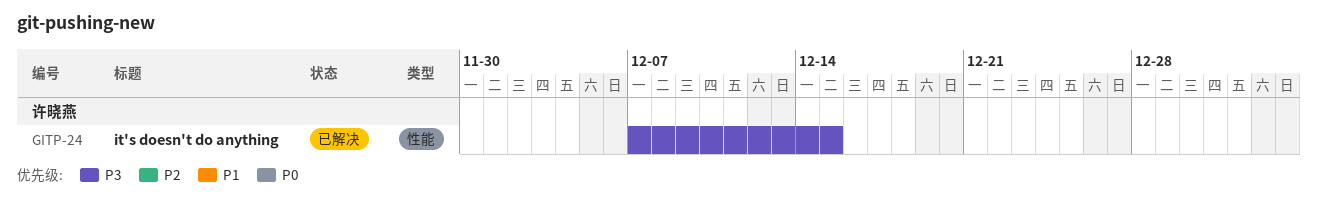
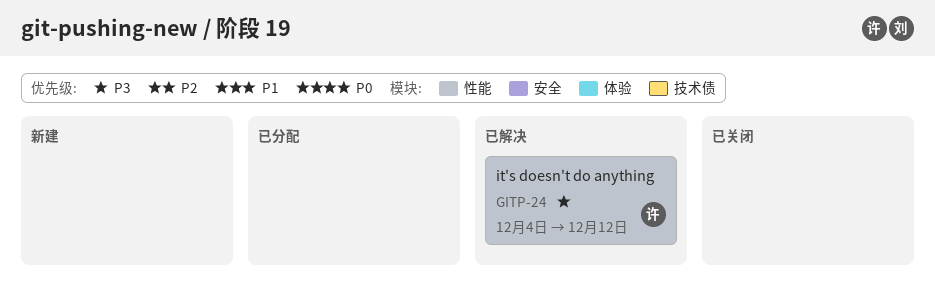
GITP-24, start: Dec 7 -> Dec 4
GITP-24, due: Dec 15 -> Dec 12

